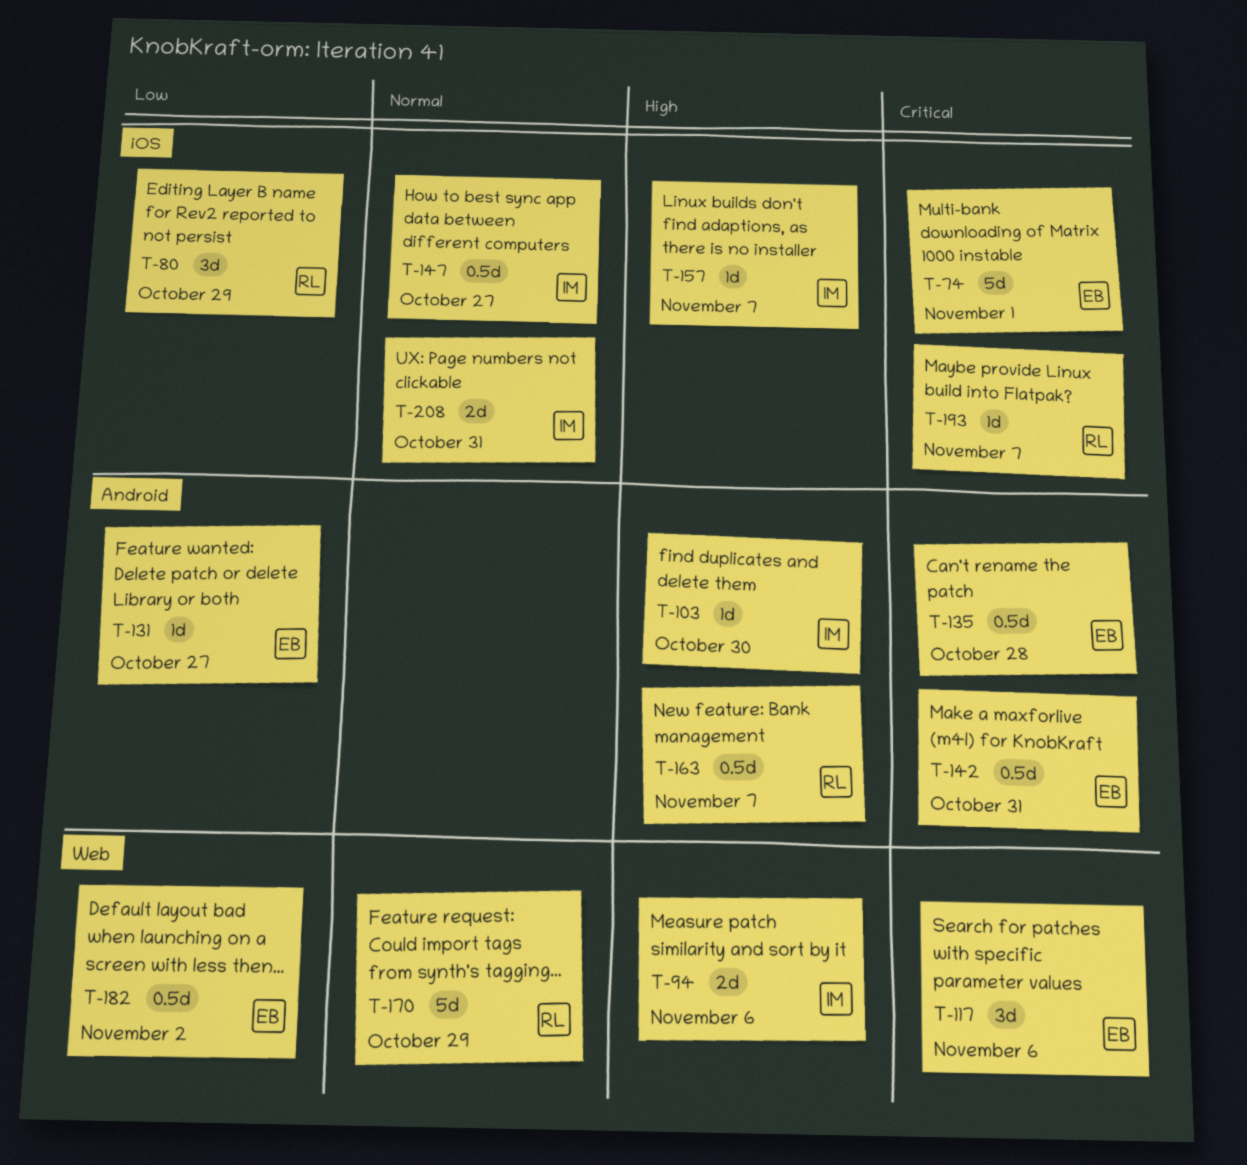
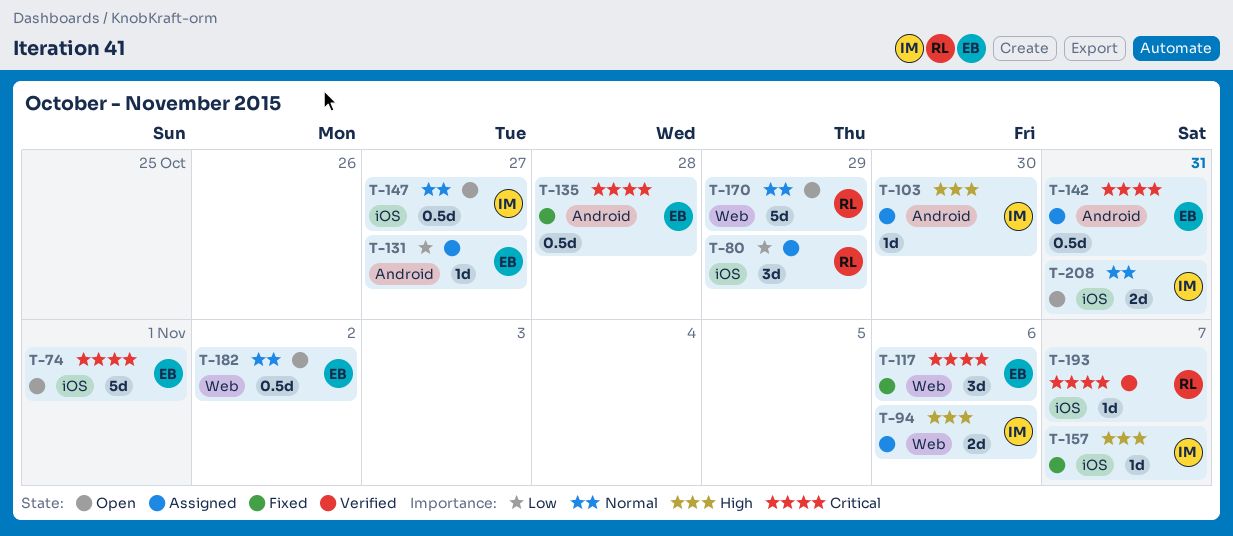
T-163: present -> none
T-182, priority: Low -> Normal

